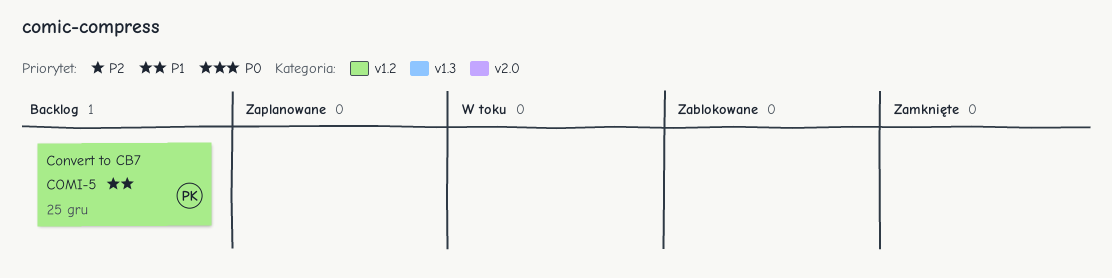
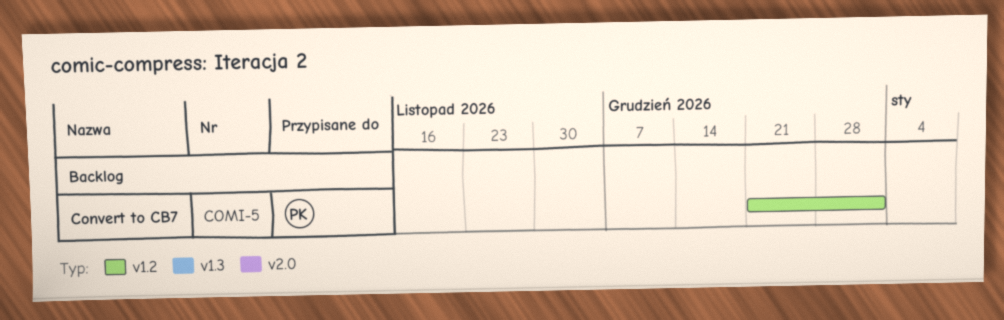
COMI-5, due: Dec 25 -> Jan 1

